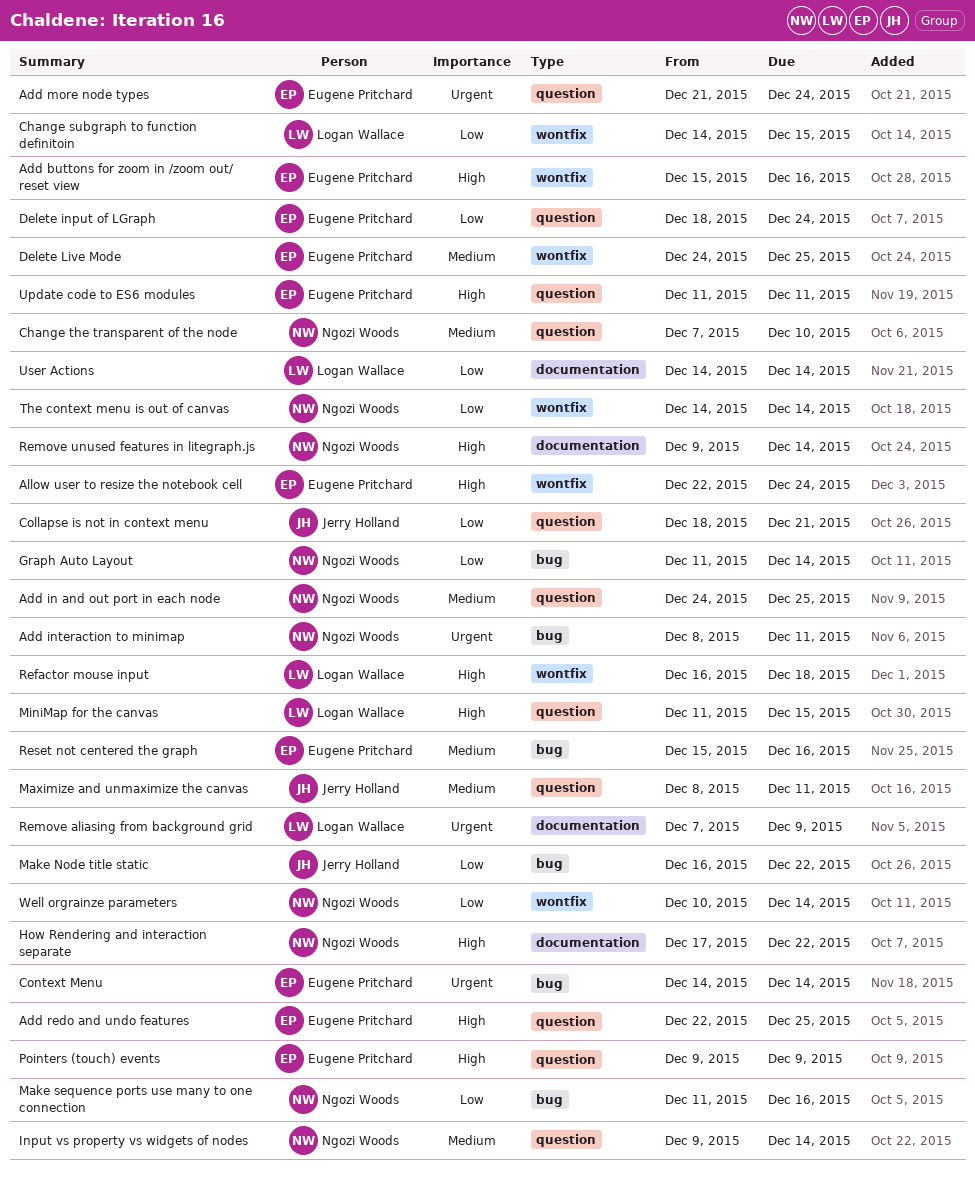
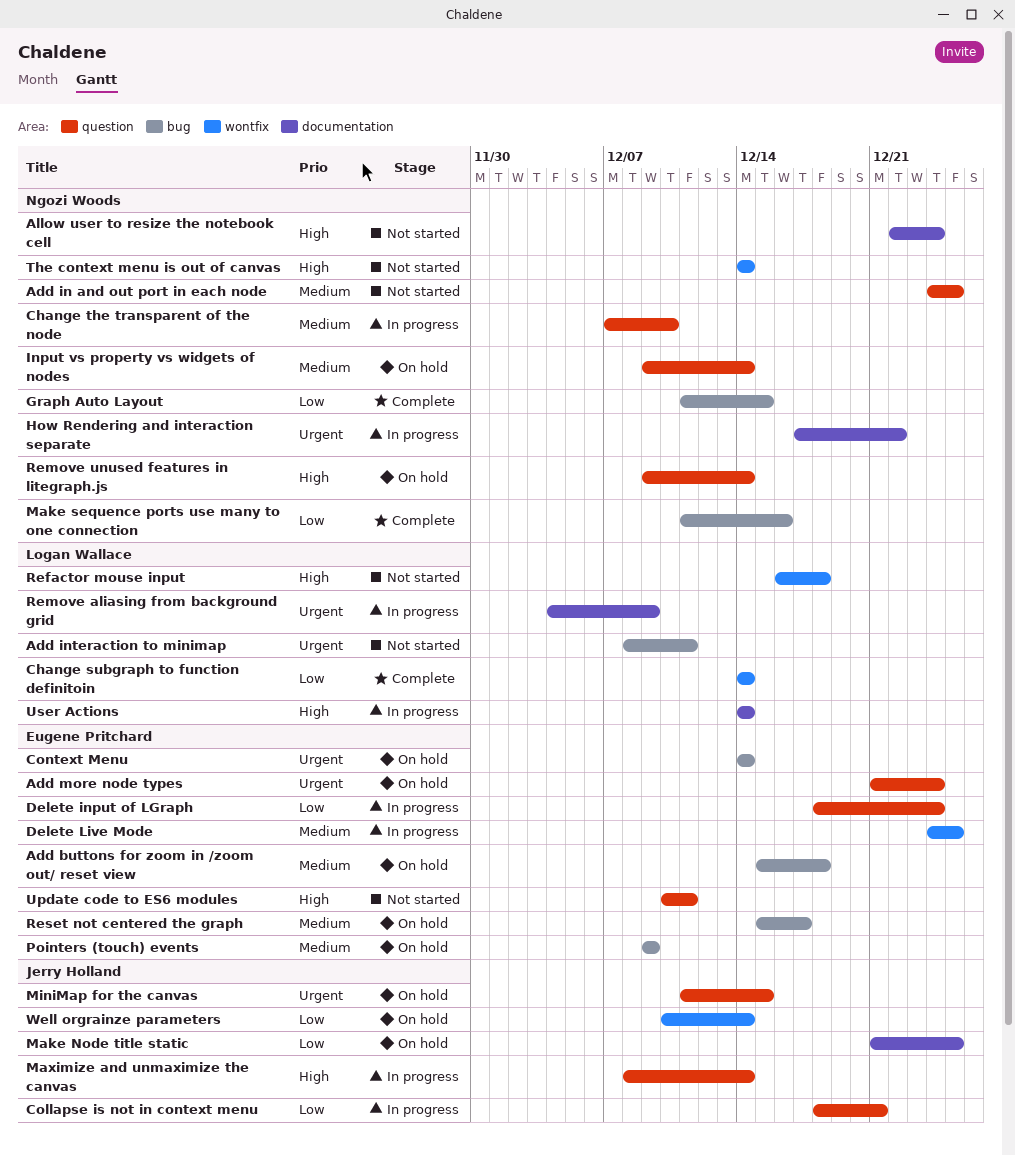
Add buttons for zoom in /zoom out/ reset view, priority: High -> Medium
Add buttons for zoom in /zoom out/ reset view, label: wontfix -> bug
Add buttons for zoom in /zoom out/ reset view, due: Dec 16 -> Dec 18
Add interaction to minimap, owner: Ngozi Woods -> Logan Wallace
Add redo and undo features: present -> none
Allow user to resize the notebook cell, owner: Eugene Pritchard -> Ngozi Woods
Allow user to resize the notebook cell, label: wontfix -> documentation
Change subgraph to function definitoin, due: Dec 15 -> Dec 14
Graph Auto Layout, due: Dec 14 -> Dec 15
How Rendering and interaction separate, priority: High -> Urgent
Make Node title static, label: bug -> documentation
Make Node title static, start: Dec 16 -> Dec 21
Make Node title static, due: Dec 22 -> Dec 25
Maximize and unmaximize the canvas, priority: Medium -> High
Maximize and unmaximize the canvas, due: Dec 11 -> Dec 14
MiniMap for the canvas, owner: Logan Wallace -> Jerry Holland
MiniMap for the canvas, priority: High -> Urgent
Pointers (touch) events, priority: High -> Medium
Pointers (touch) events, label: question -> bug
Remove aliasing from background grid, start: Dec 7 -> Dec 4
Remove unused features in litegraph.js, label: documentation -> question
Reset not centered the graph, due: Dec 16 -> Dec 17
The context menu is out of canvas, priority: Low -> High
Update code to ES6 modules, start: Dec 11 -> Dec 10
User Actions, priority: Low -> High
Well orgrainze parameters, owner: Ngozi Woods -> Jerry Holland

